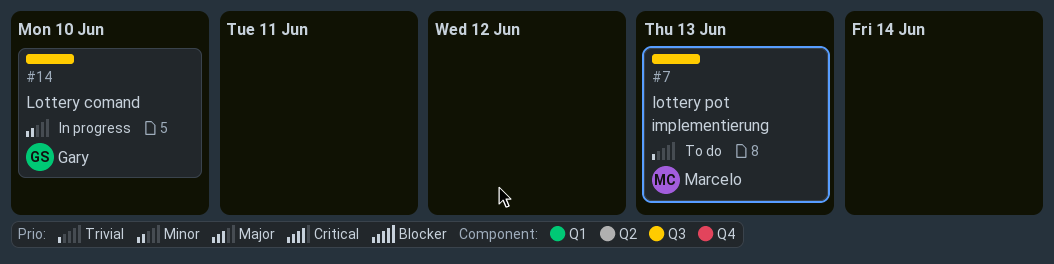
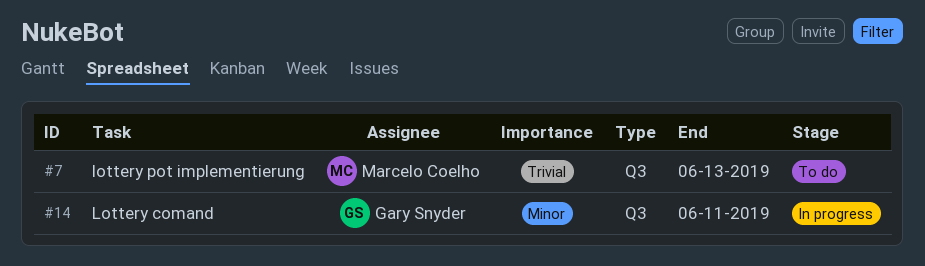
#14, due: Jun 10 -> Jun 11

